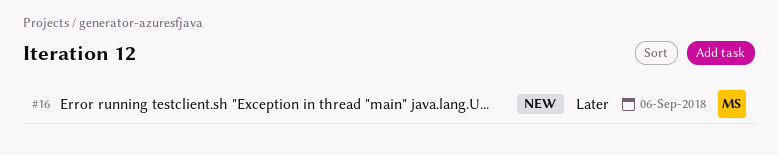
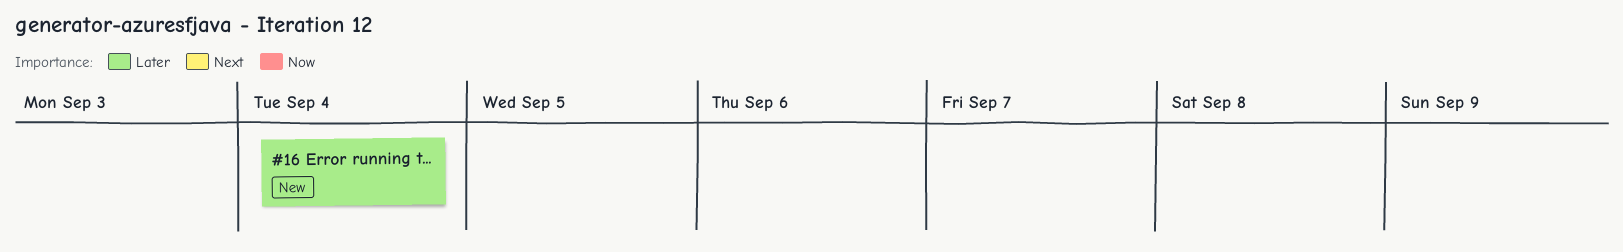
#16, due: Sep 6 -> Sep 4

